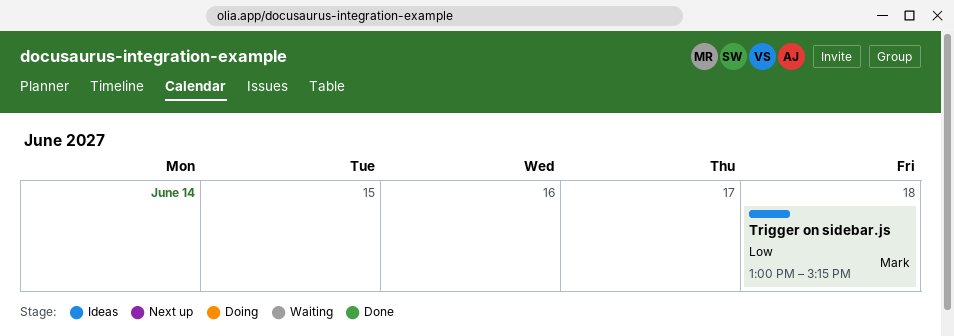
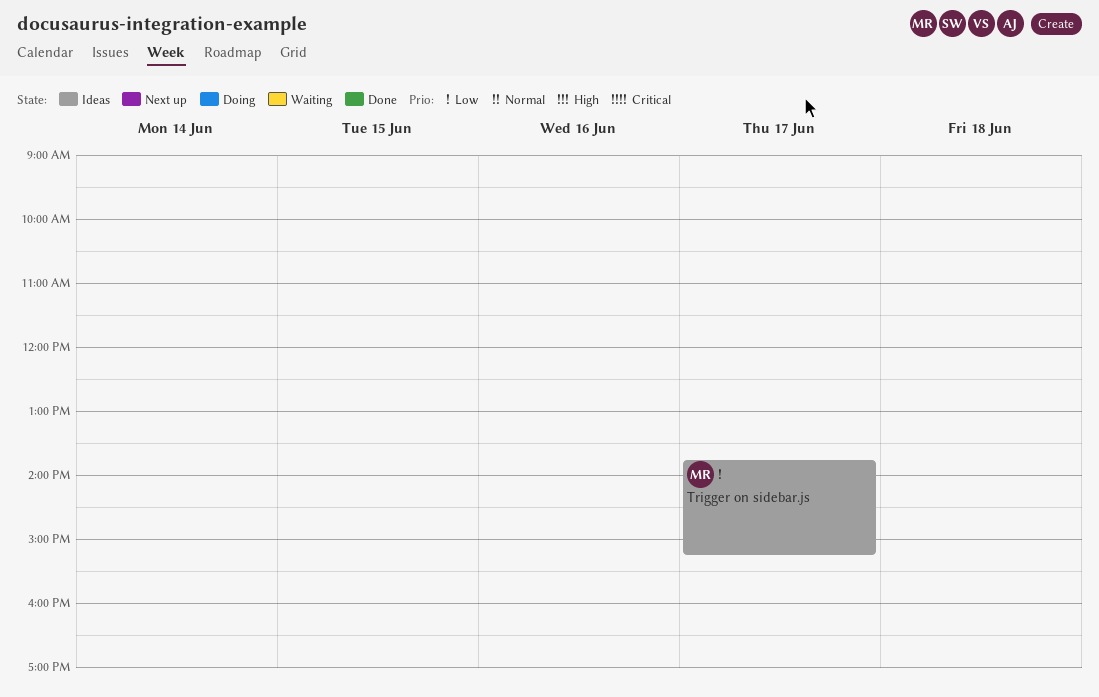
Trigger on sidebar.js, day: Jun 18 -> Jun 17
Trigger on sidebar.js, begins: 13:00 -> 13:45

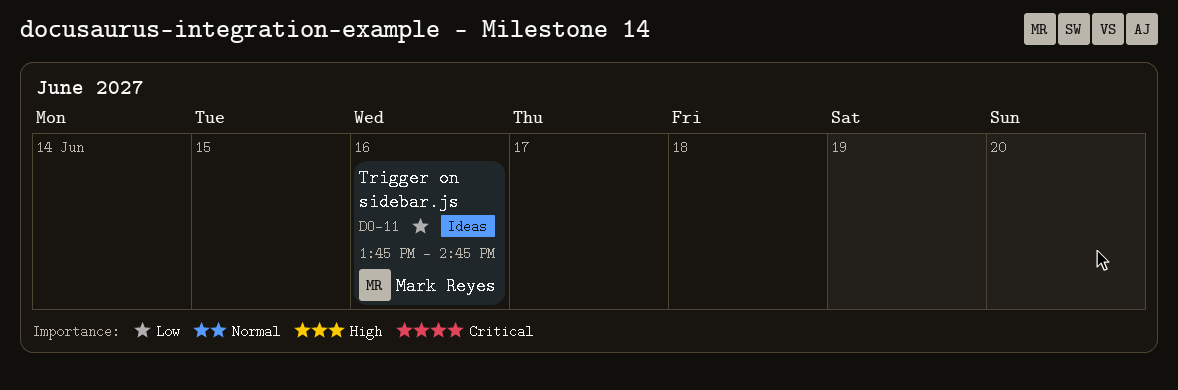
Trigger on sidebar.js, day: Jun 17 -> Jun 16
Trigger on sidebar.js, ends: 15:15 -> 14:45

